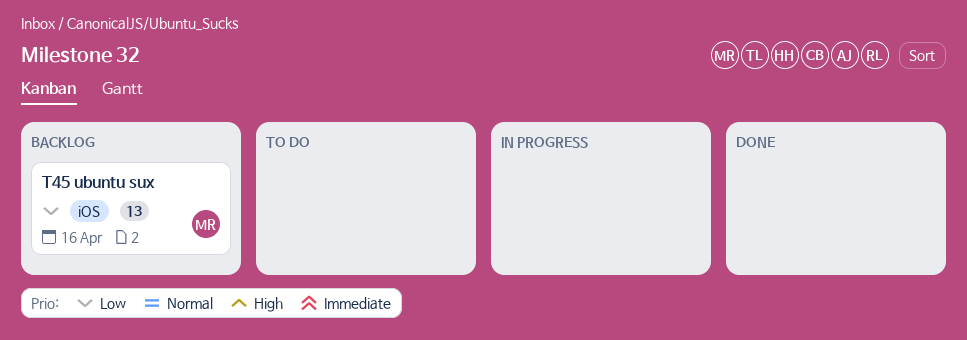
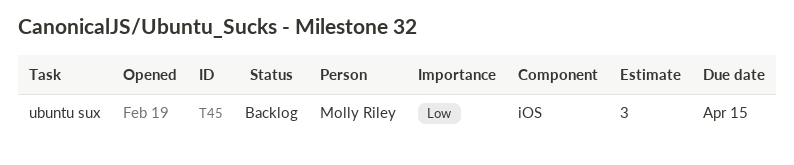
T45, estimate: 13 -> 3
T45, due: Apr 16 -> Apr 15

